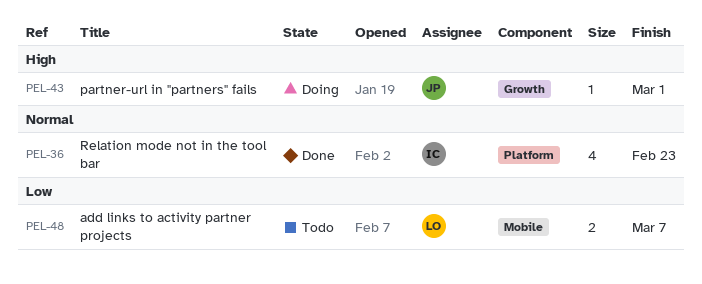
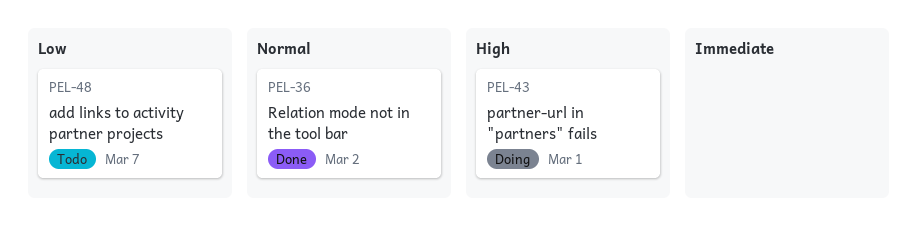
PEL-36, due: Feb 23 -> Mar 2

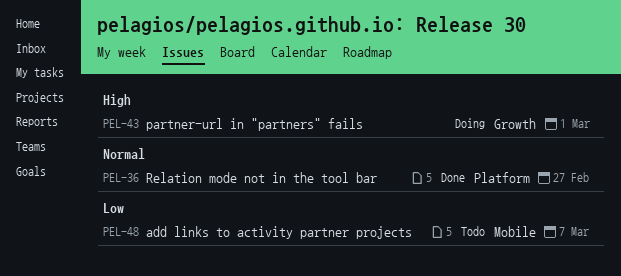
PEL-36, due: Mar 2 -> Feb 27

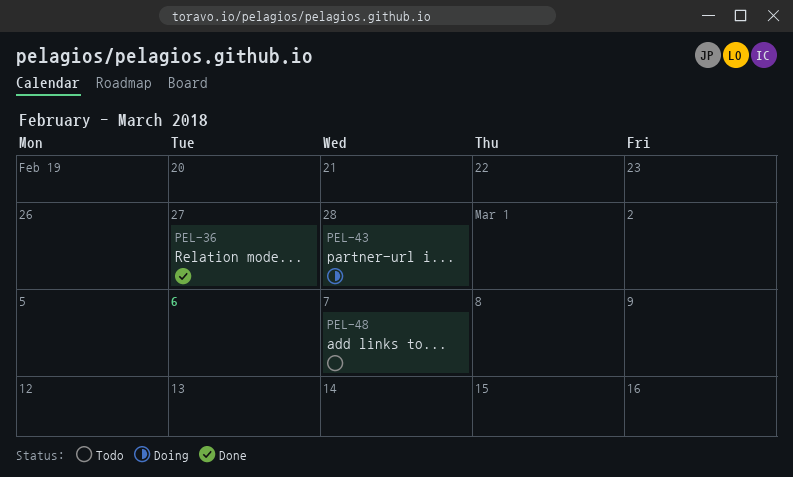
PEL-43, due: Mar 1 -> Feb 28

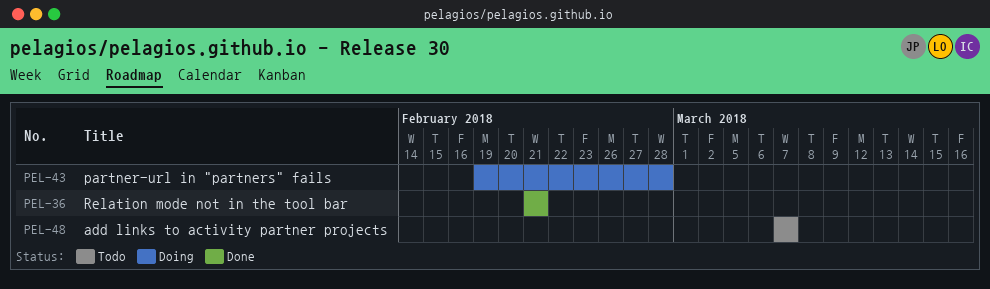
PEL-36, due: Feb 27 -> Feb 21

